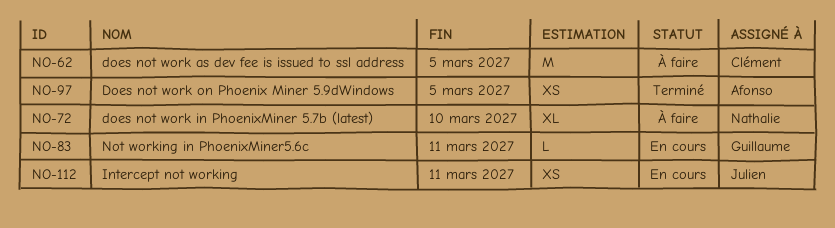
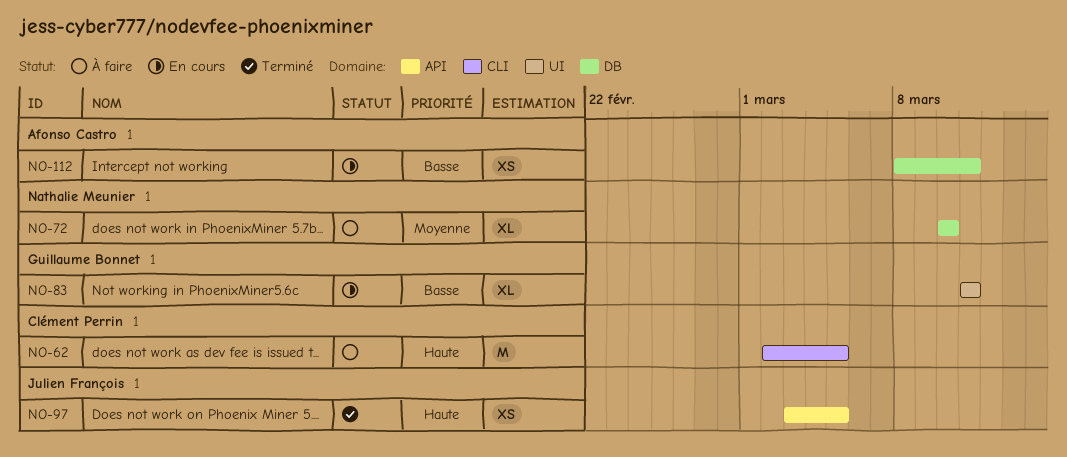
NO-83, estimate: L -> XL
NO-97, owner: Afonso Castro -> Julien François
NO-112, owner: Julien François -> Afonso Castro

